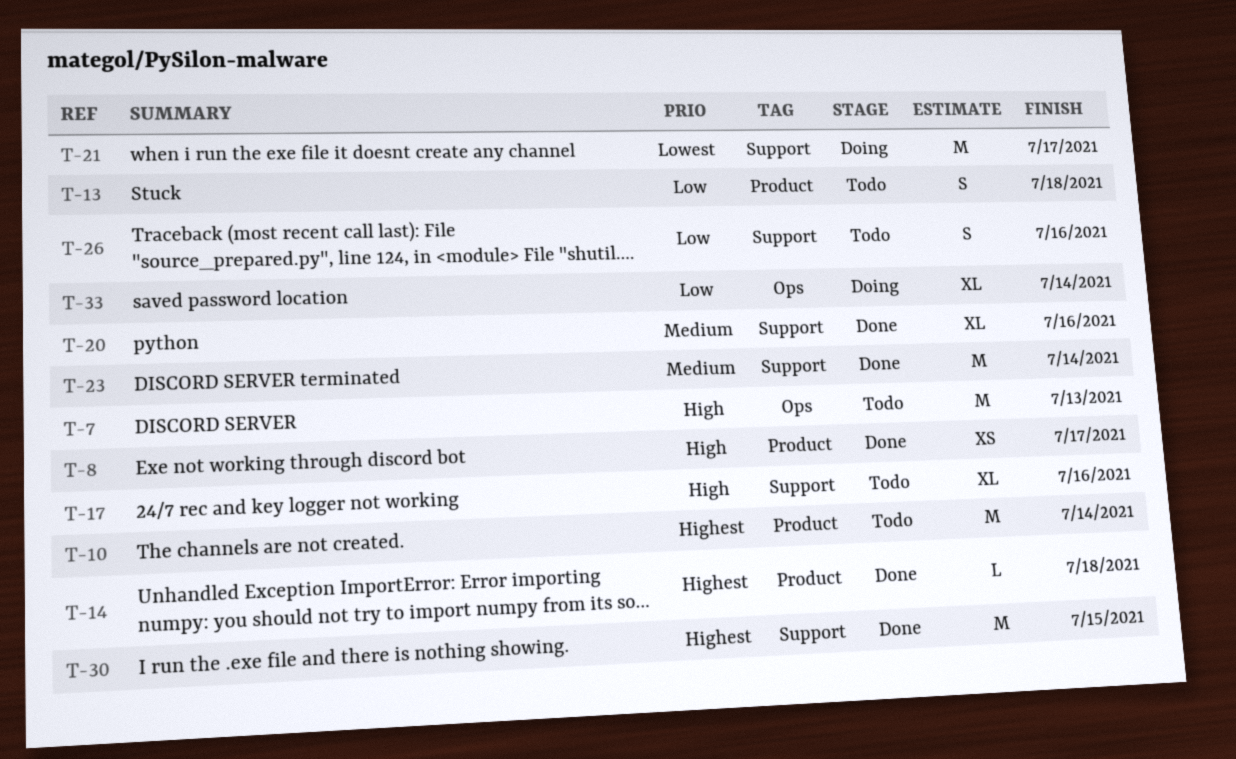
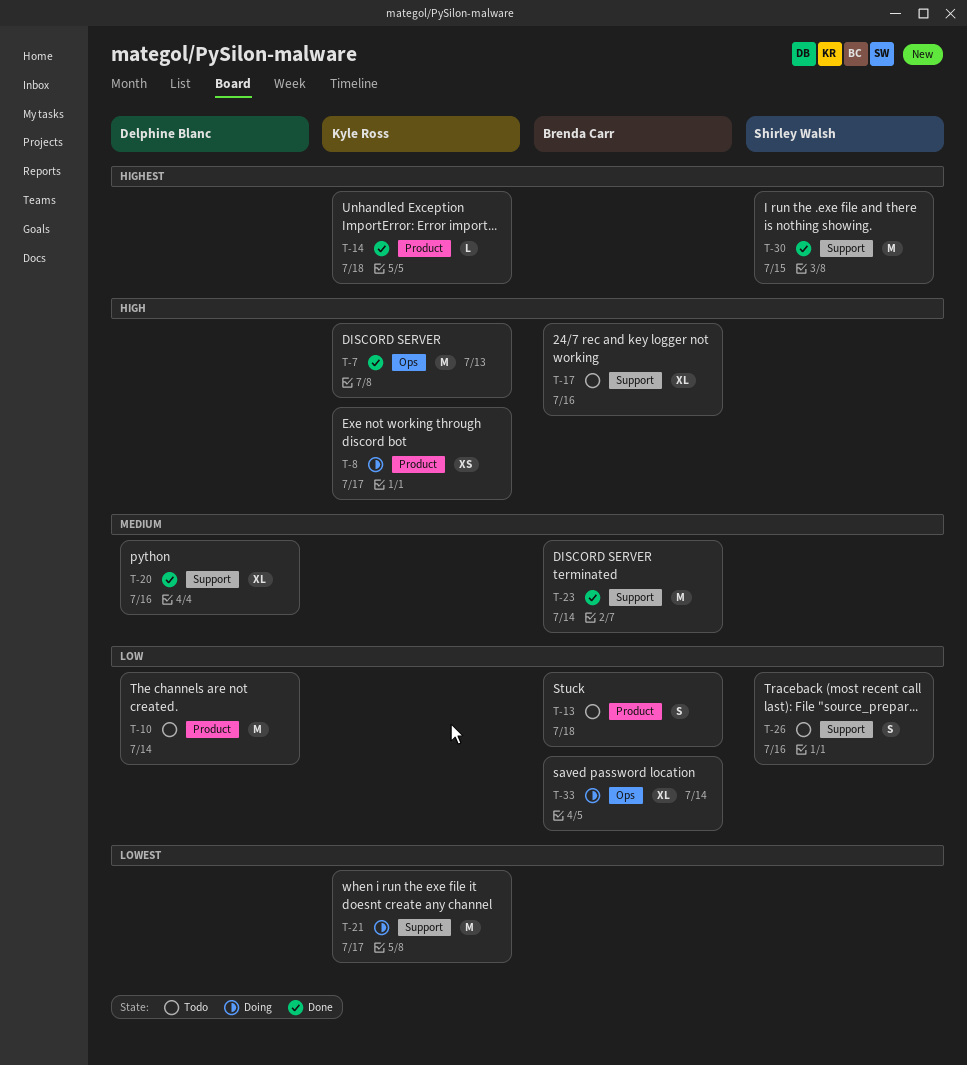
T-7, status: Todo -> Done
T-8, status: Done -> Doing
T-10, priority: Highest -> Low

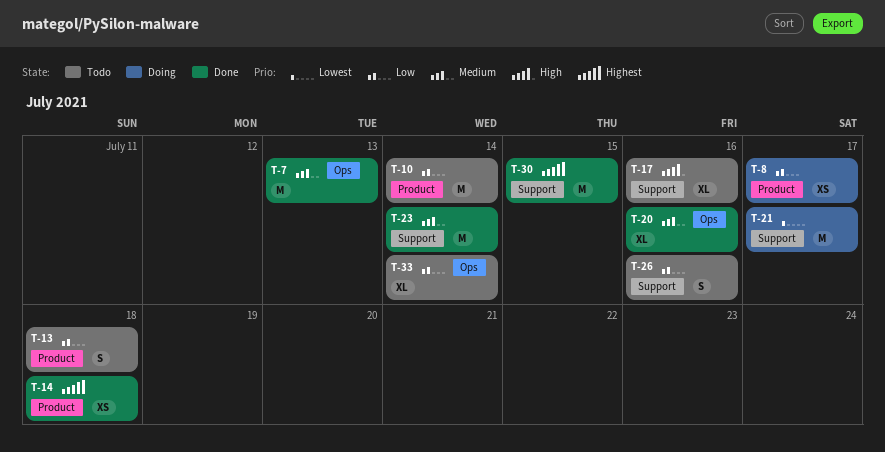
T-7, priority: High -> Medium
T-8, priority: High -> Low
T-14, estimate: L -> XS
T-20, label: Support -> Ops
T-33, status: Doing -> Todo

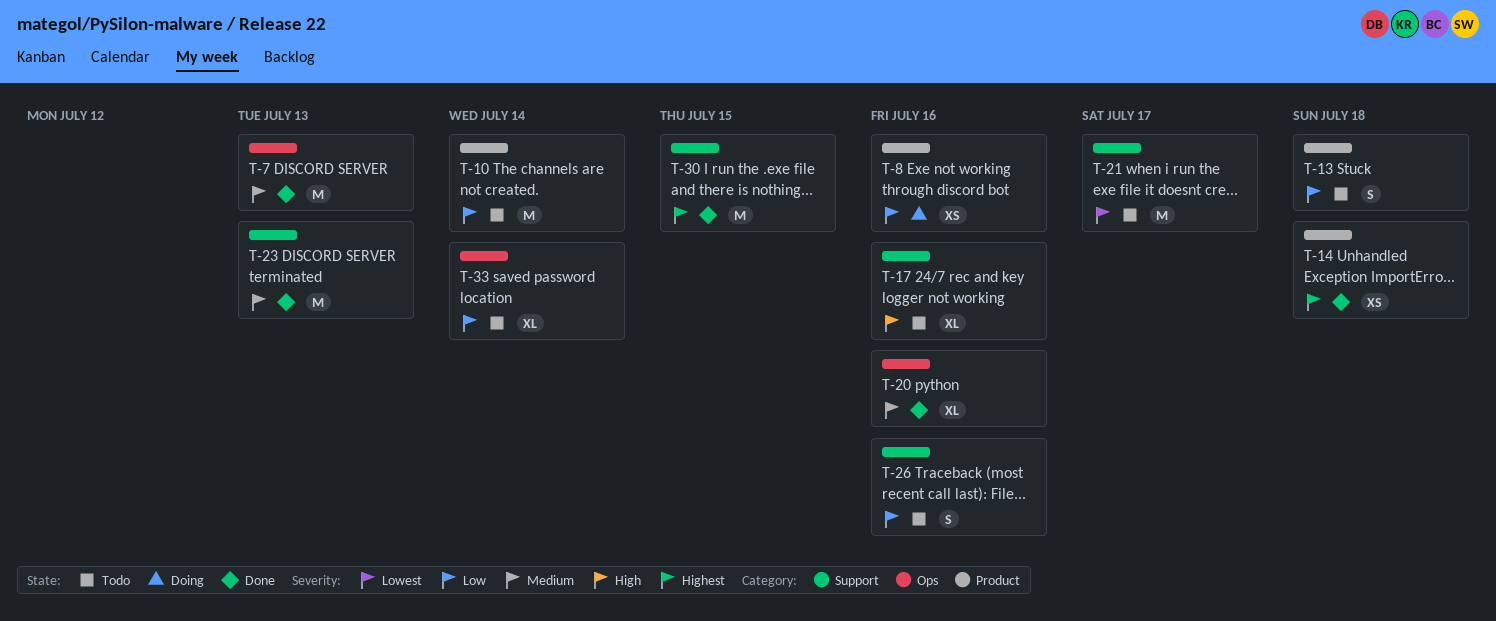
T-8, due: Jul 17 -> Jul 16
T-21, status: Doing -> Todo
T-23, due: Jul 14 -> Jul 13

